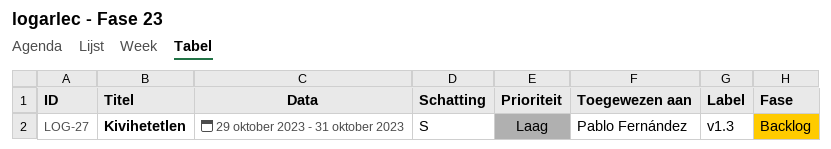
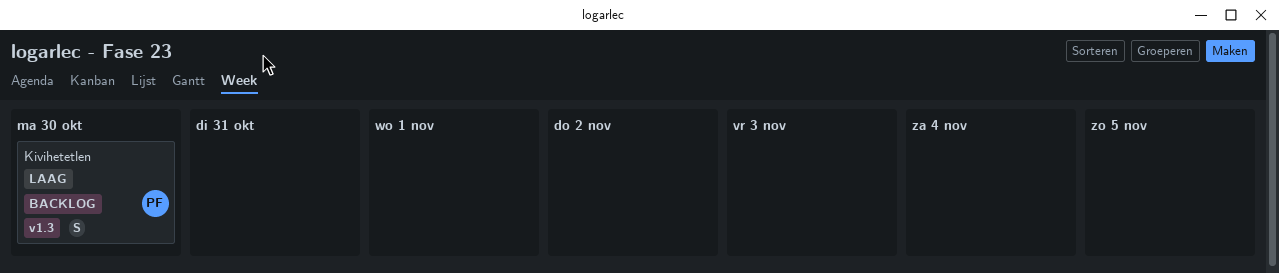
Kivihetetlen, due: Oct 31 -> Oct 30

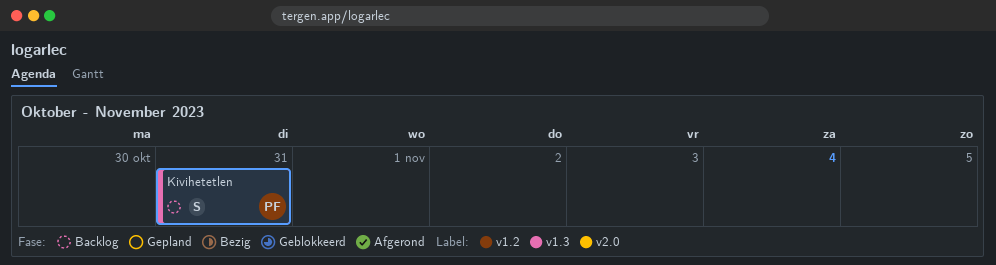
Kivihetetlen, due: Oct 30 -> Oct 31

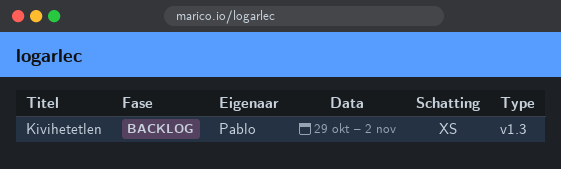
Kivihetetlen, estimate: S -> XS
Kivihetetlen, due: Oct 31 -> Nov 2

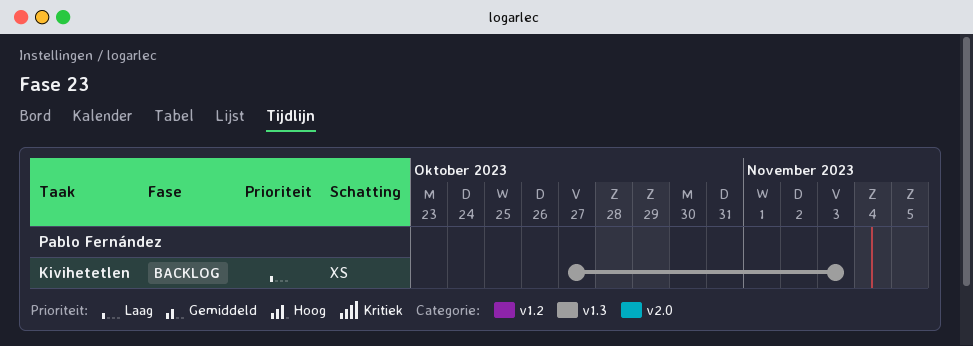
Kivihetetlen, start: Oct 29 -> Oct 27
Kivihetetlen, due: Nov 2 -> Nov 3

